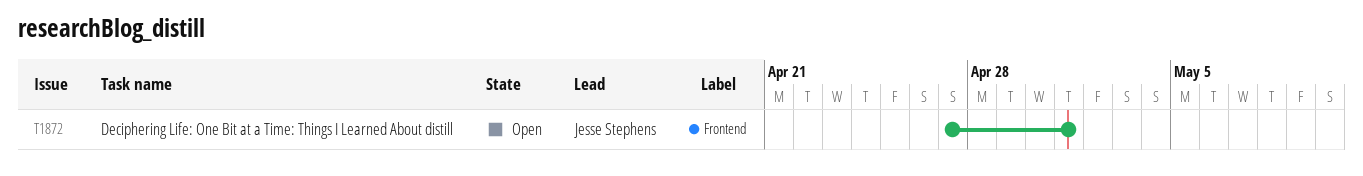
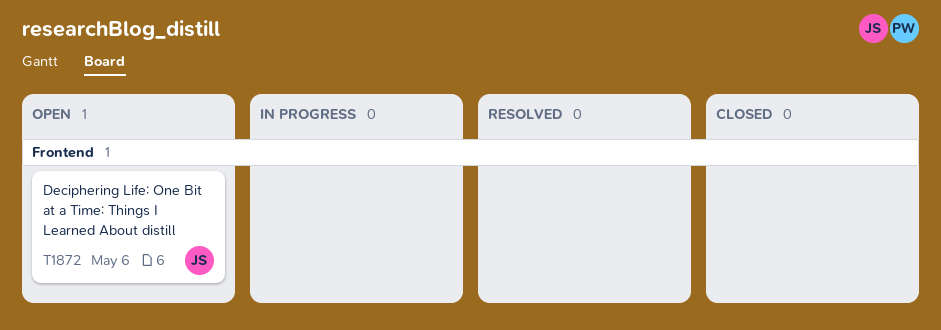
T1872, due: May 1 -> May 6

